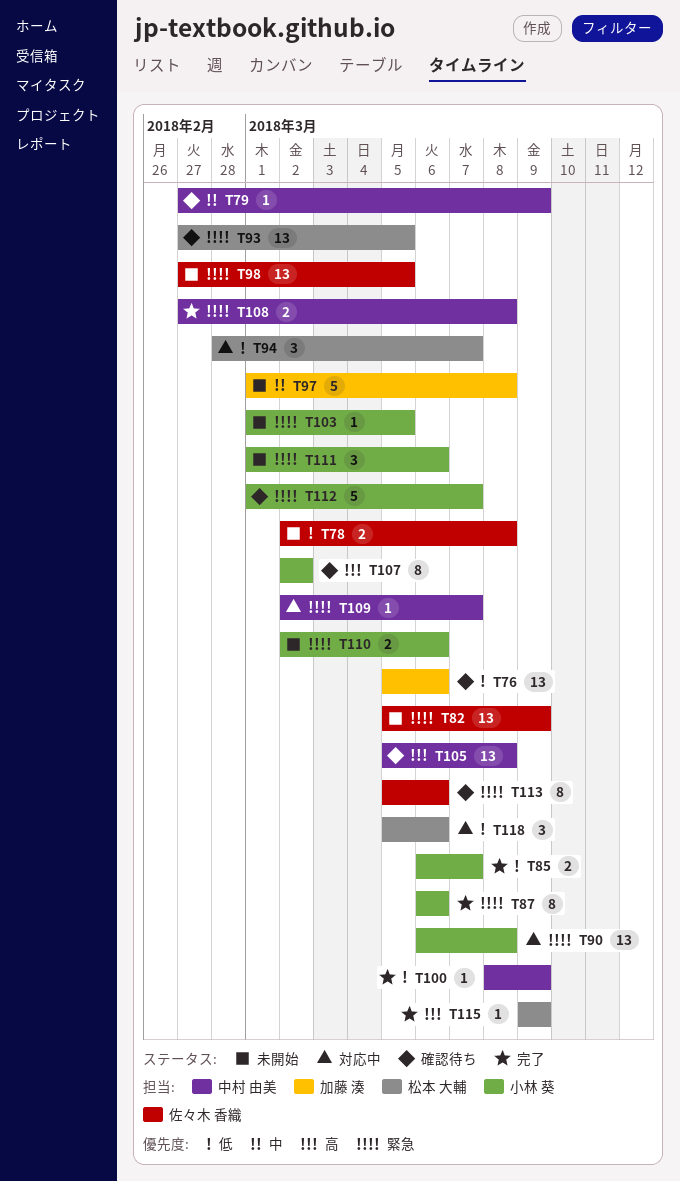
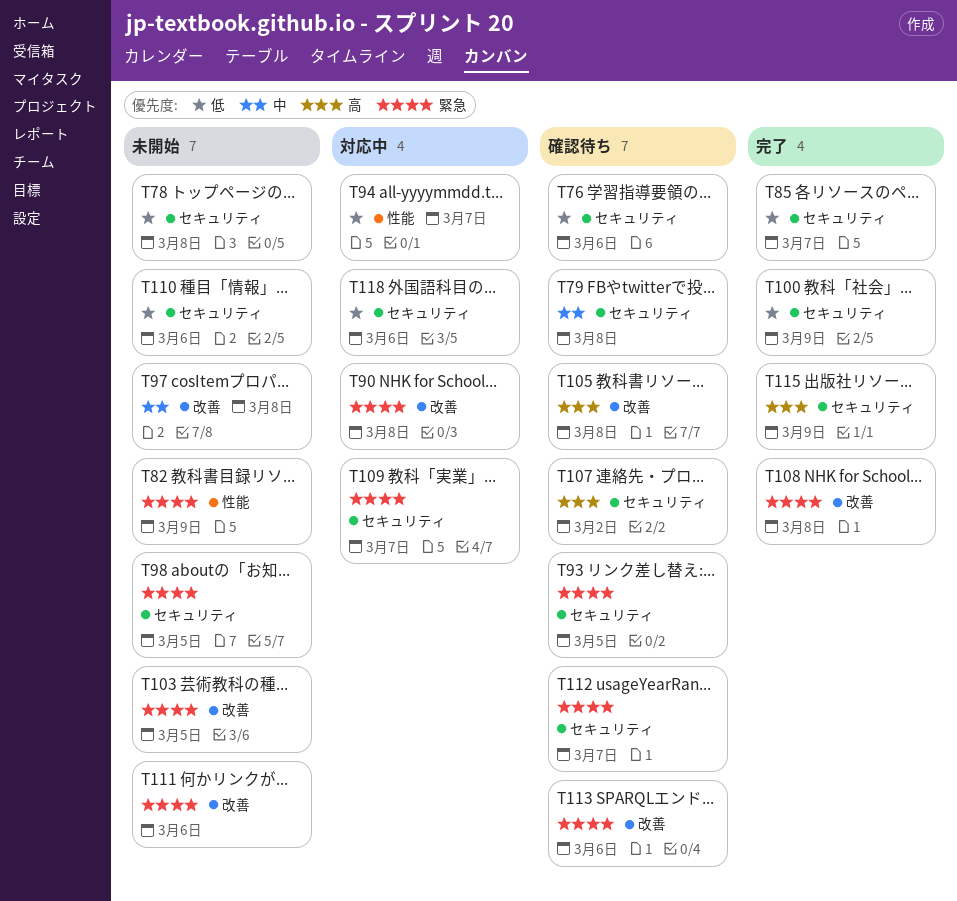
T79, due: Mar 9 -> Mar 8
T87: present -> none
T110, priority: 緊急 -> 低

